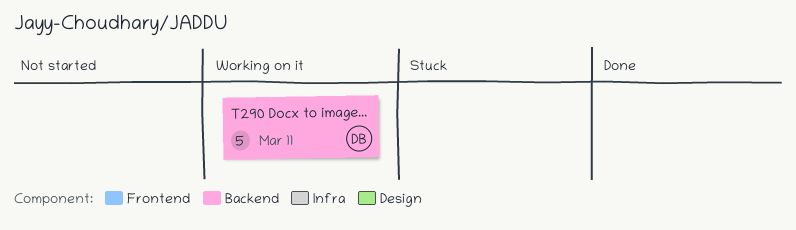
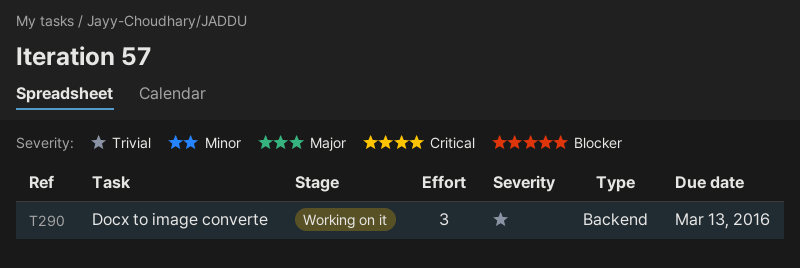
T290, estimate: 5 -> 3
T290, due: Mar 11 -> Mar 13

